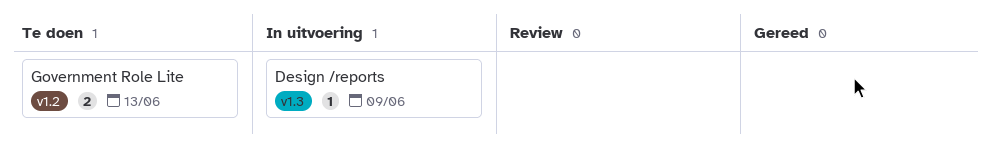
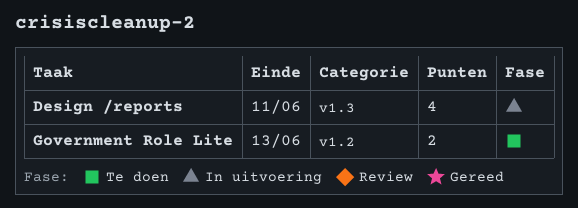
Design /reports, estimate: 1 -> 4
Design /reports, due: Jun 9 -> Jun 11

